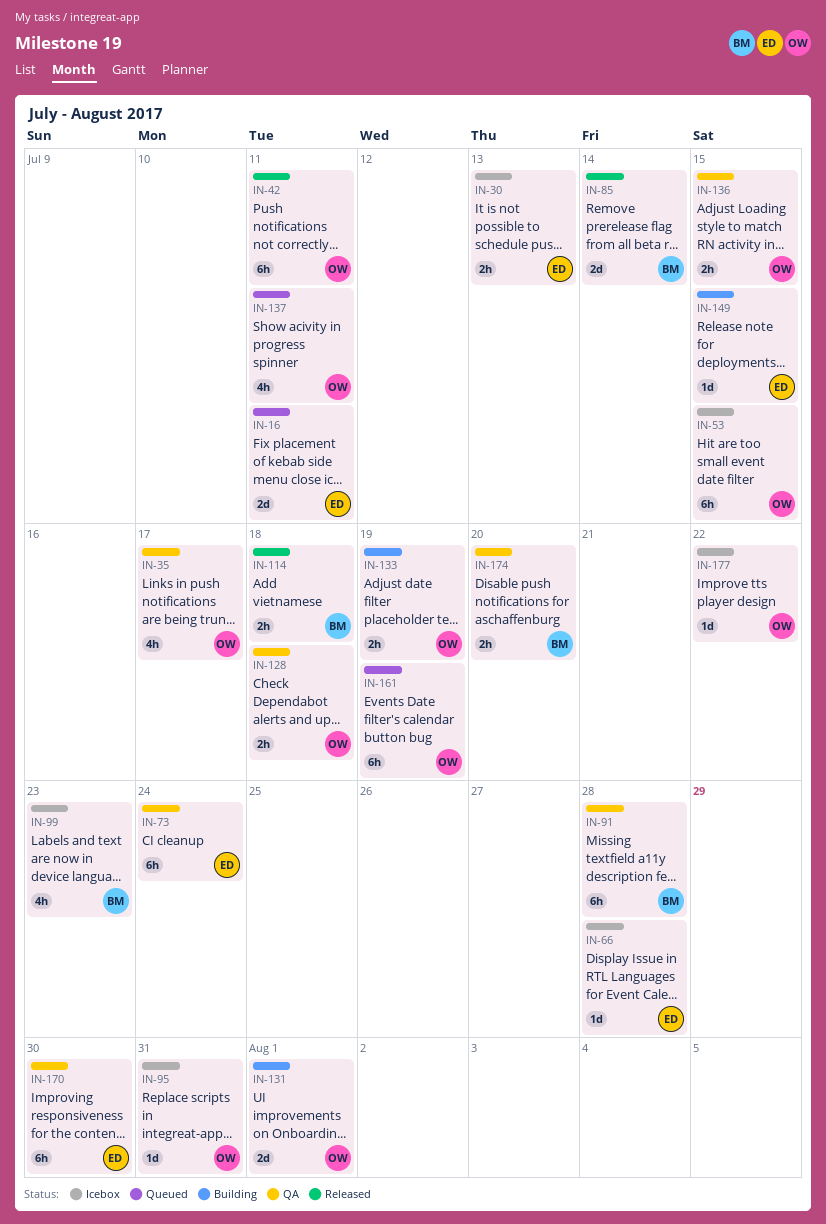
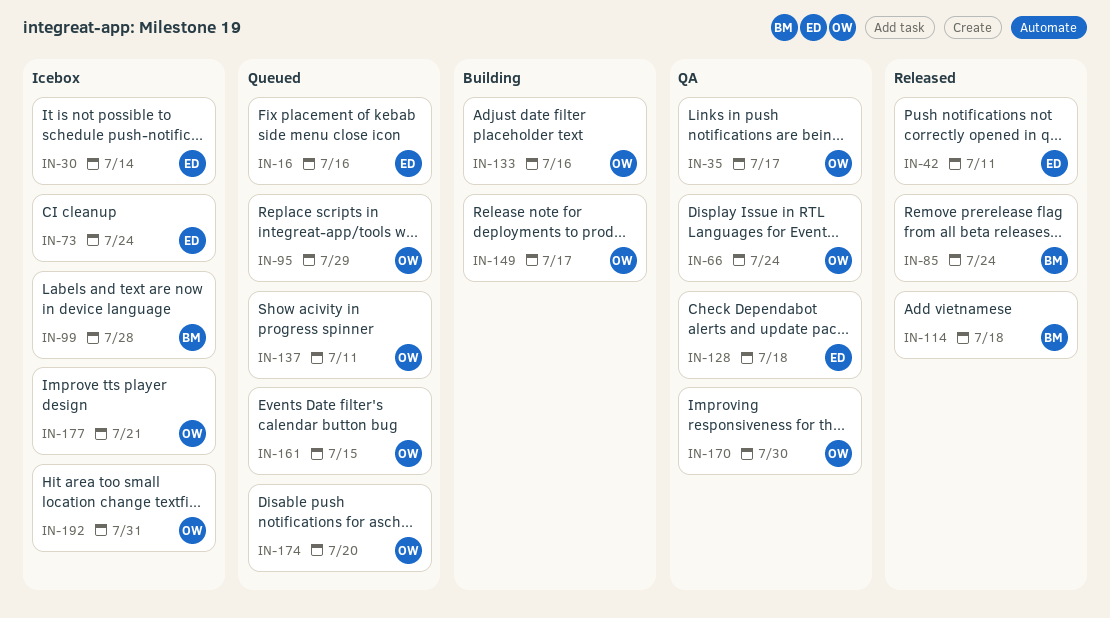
IN-16, due: Jul 11 -> Jul 16
IN-30, due: Jul 13 -> Jul 14
IN-42, owner: OW -> ED
IN-53: present -> none
IN-66, status: Icebox -> QA
IN-66, owner: ED -> OW
IN-66, due: Jul 28 -> Jul 24
IN-73, status: QA -> Icebox
IN-85, due: Jul 14 -> Jul 24
IN-91: present -> none
IN-95, status: Icebox -> Queued
IN-95, due: Jul 31 -> Jul 29
IN-99, due: Jul 23 -> Jul 28
IN-128, owner: OW -> ED
IN-131: present -> none
IN-133, due: Jul 19 -> Jul 16
IN-136: present -> none
IN-149, owner: ED -> OW
IN-149, due: Jul 15 -> Jul 17
IN-161, due: Jul 19 -> Jul 15
IN-170, owner: ED -> OW
IN-174, status: QA -> Queued
IN-174, owner: BM -> OW
IN-177, due: Jul 22 -> Jul 21
IN-192: none -> present

